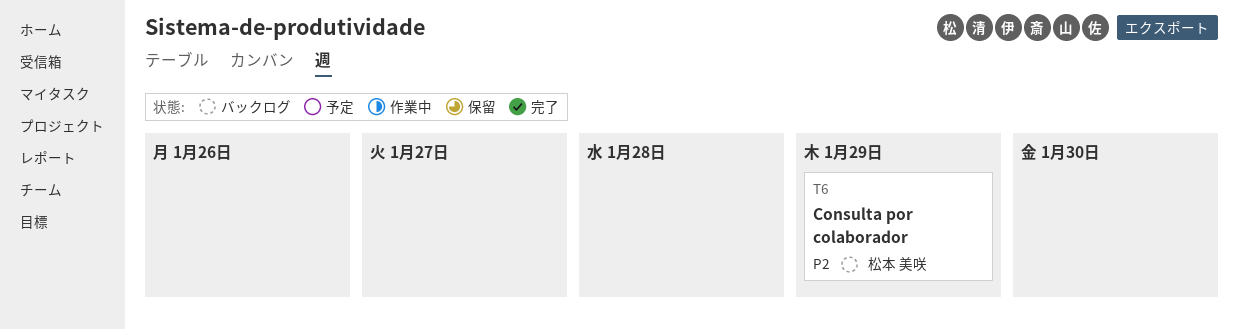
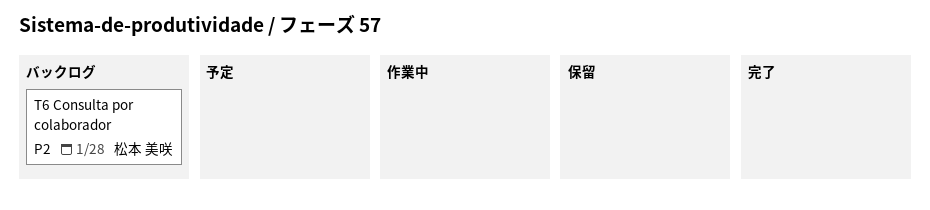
T6, due: Jan 29 -> Jan 28

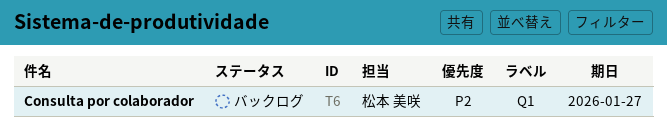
T6, due: Jan 28 -> Jan 27

